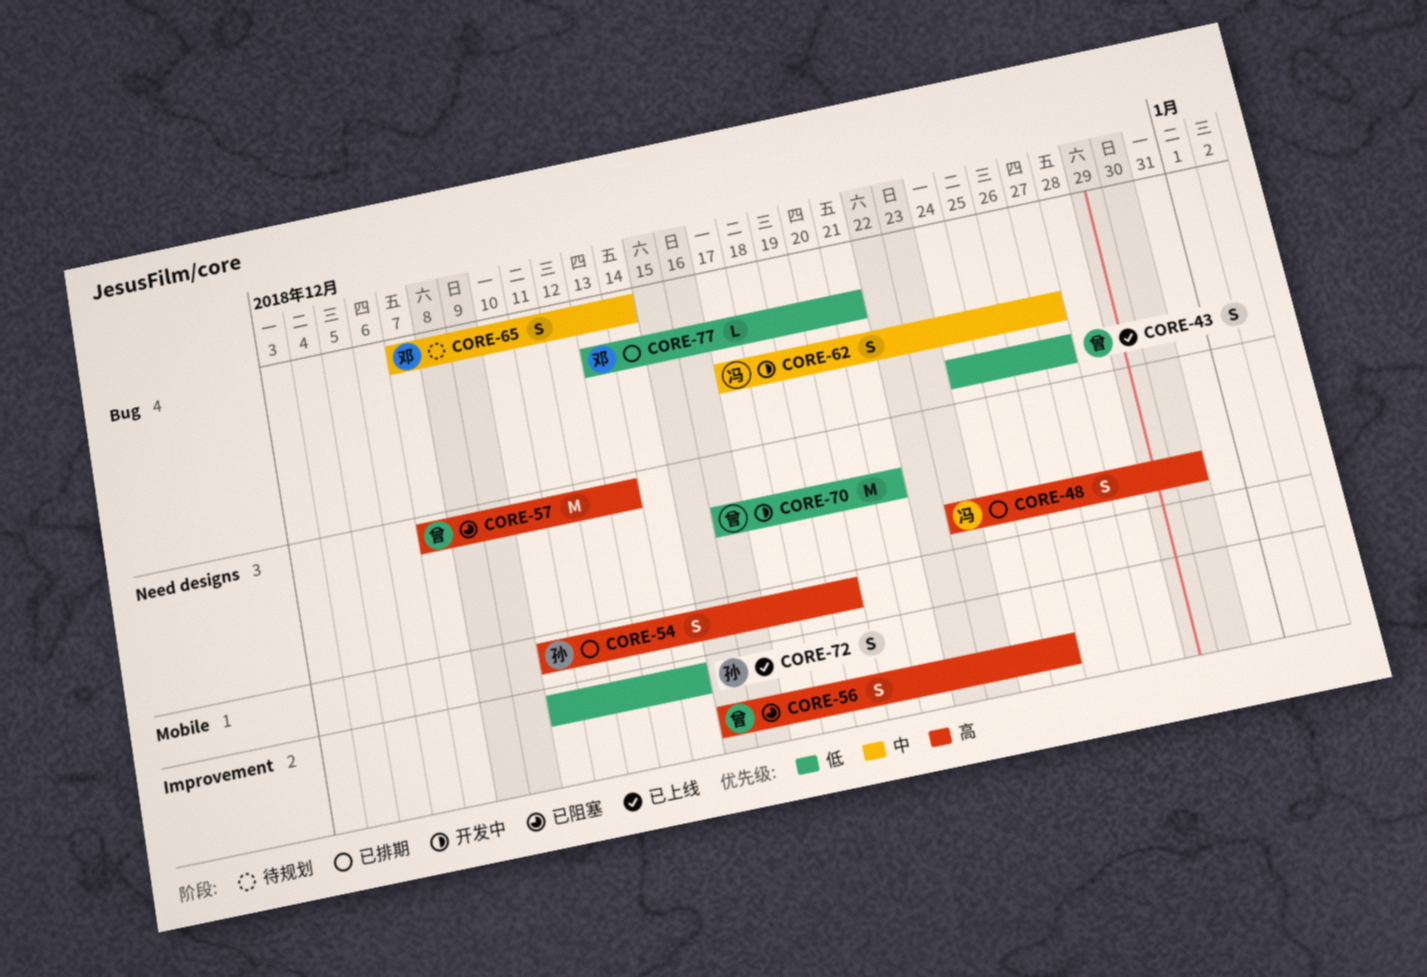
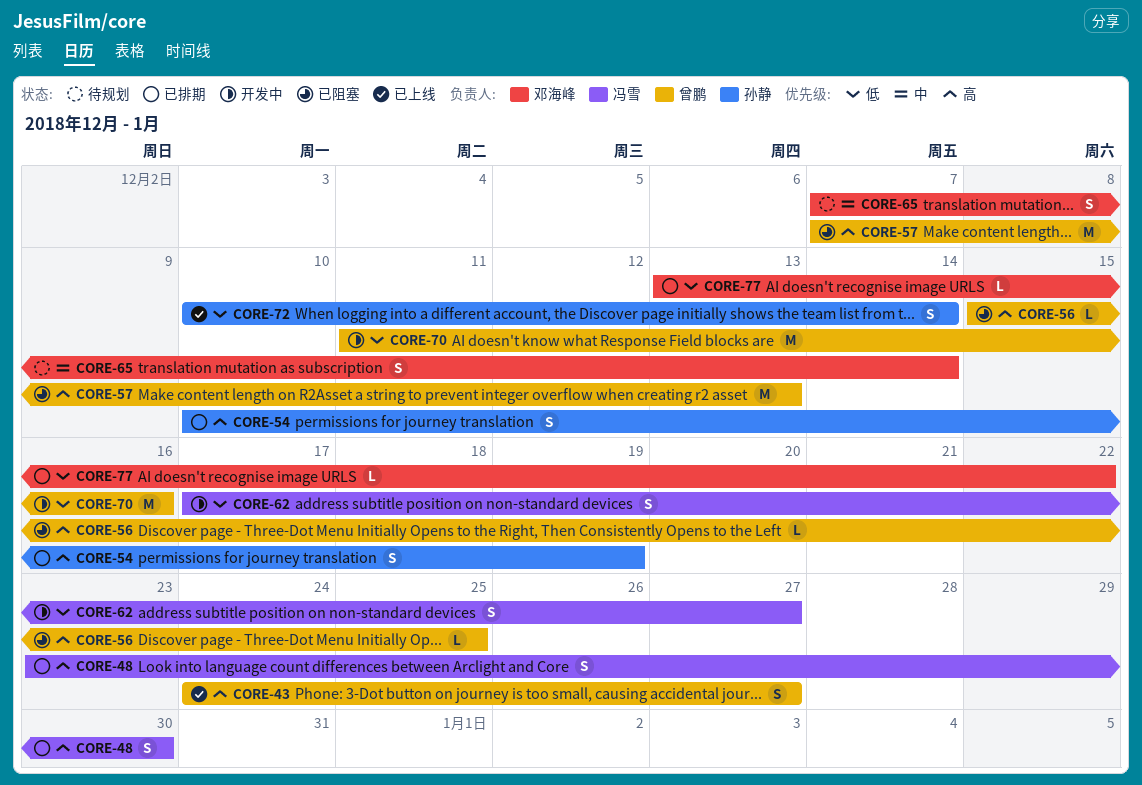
CORE-43, priority: 低 -> 高
CORE-56, estimate: S -> L
CORE-62, priority: 中 -> 低
CORE-70, start: Dec 16 -> Dec 11
CORE-70, due: Dec 21 -> Dec 16
CORE-77, due: Dec 21 -> Dec 22

